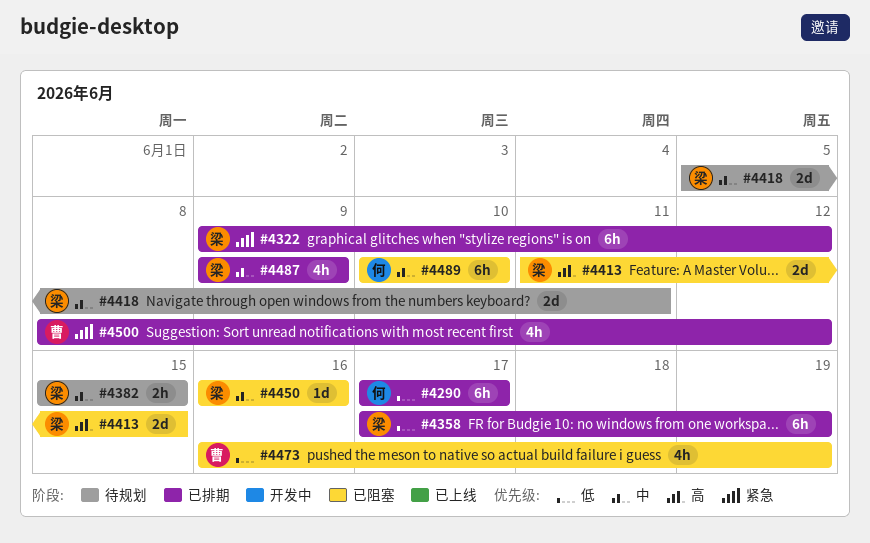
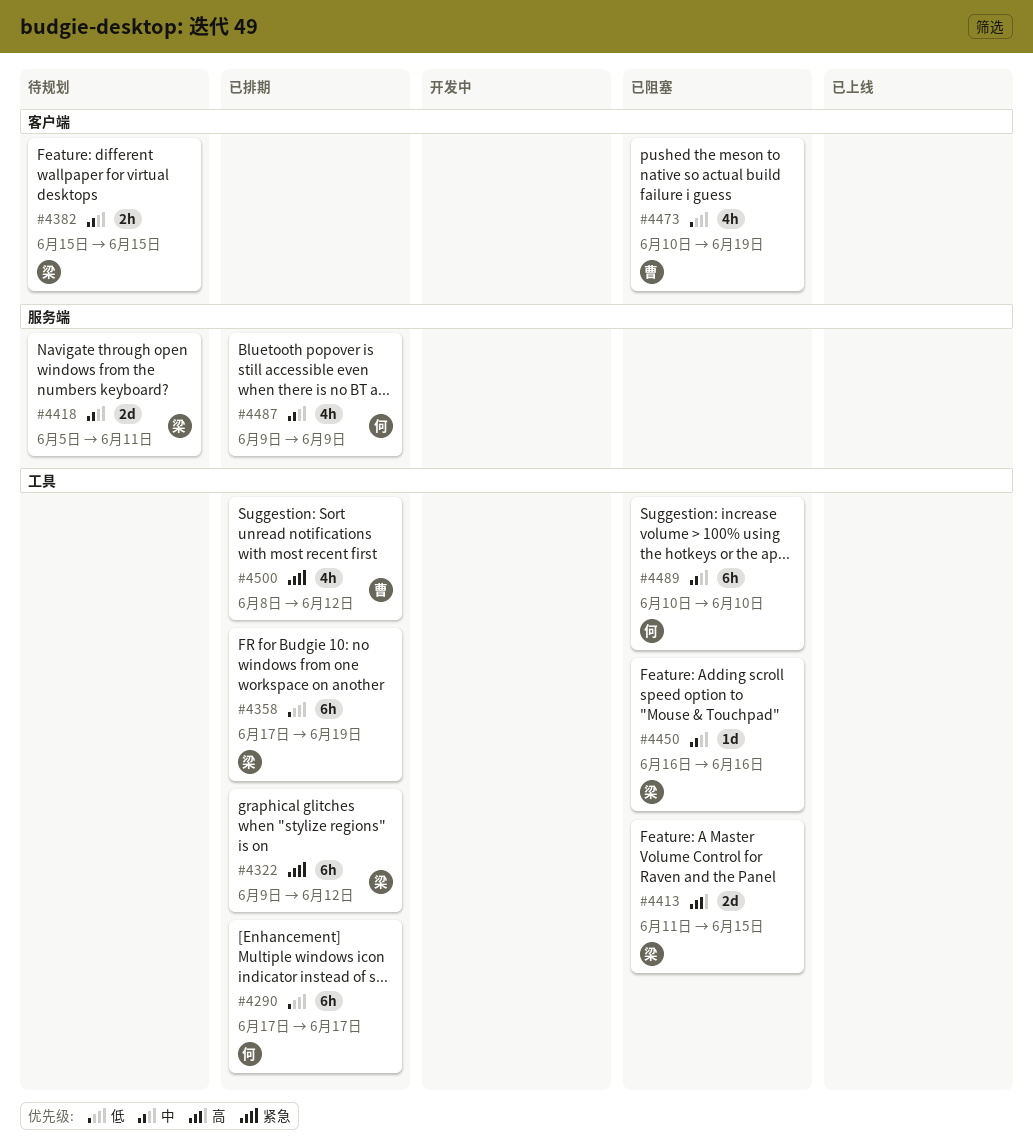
#4473, start: Jun 16 -> Jun 10
#4487, owner: 梁 -> 何

